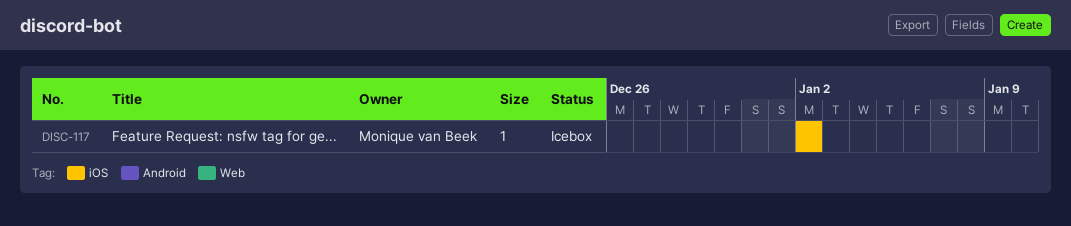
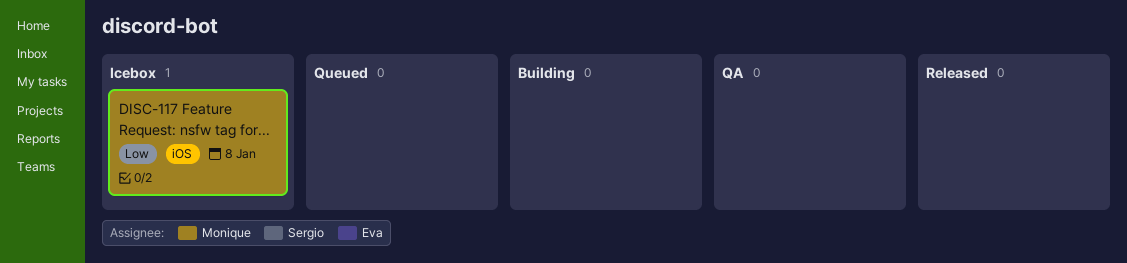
DISC-117, due: Jan 2 -> Jan 8

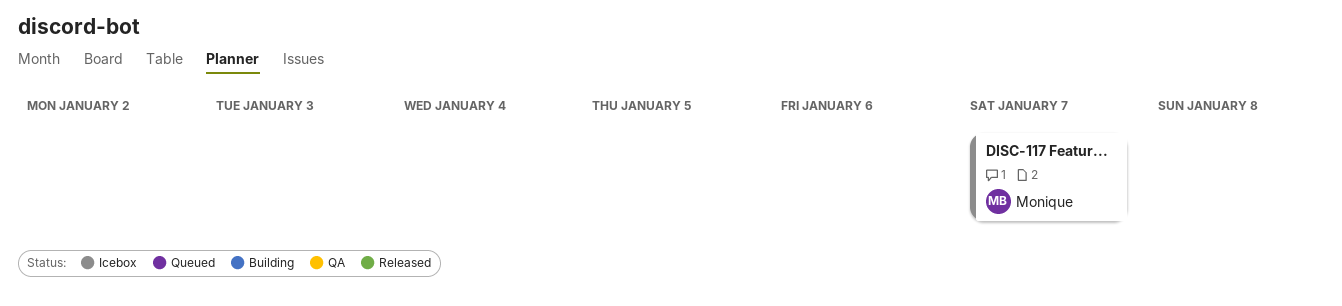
DISC-117, due: Jan 8 -> Jan 7

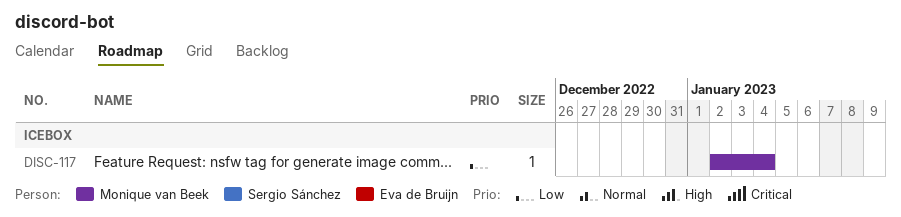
DISC-117, due: Jan 7 -> Jan 4

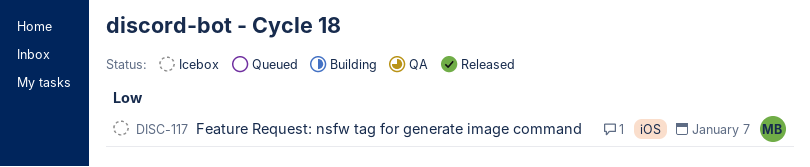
DISC-117, due: Jan 4 -> Jan 7

